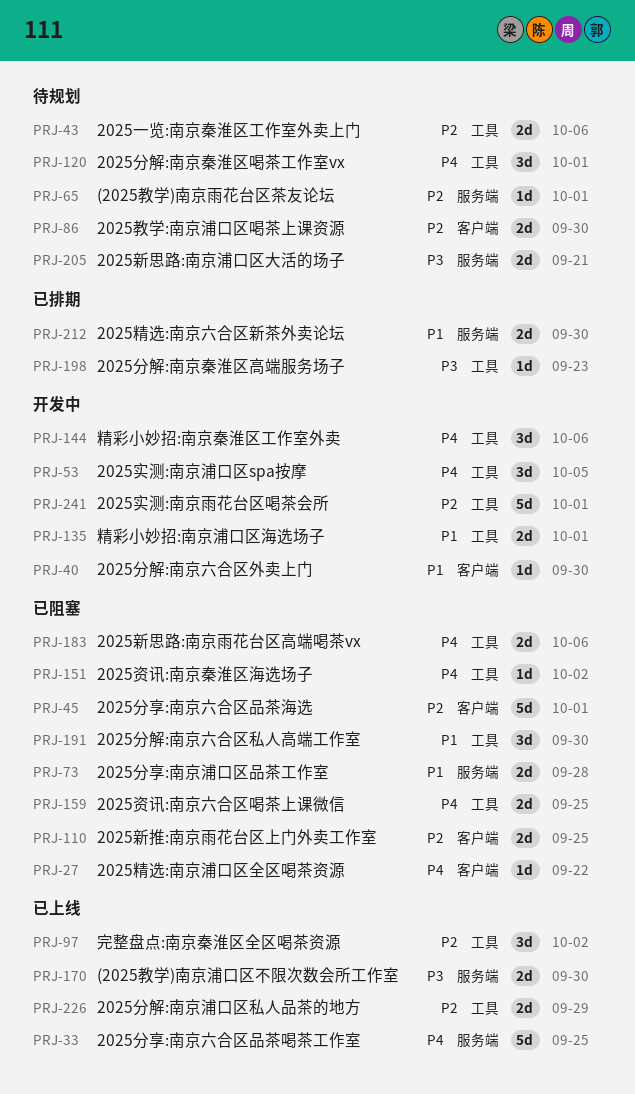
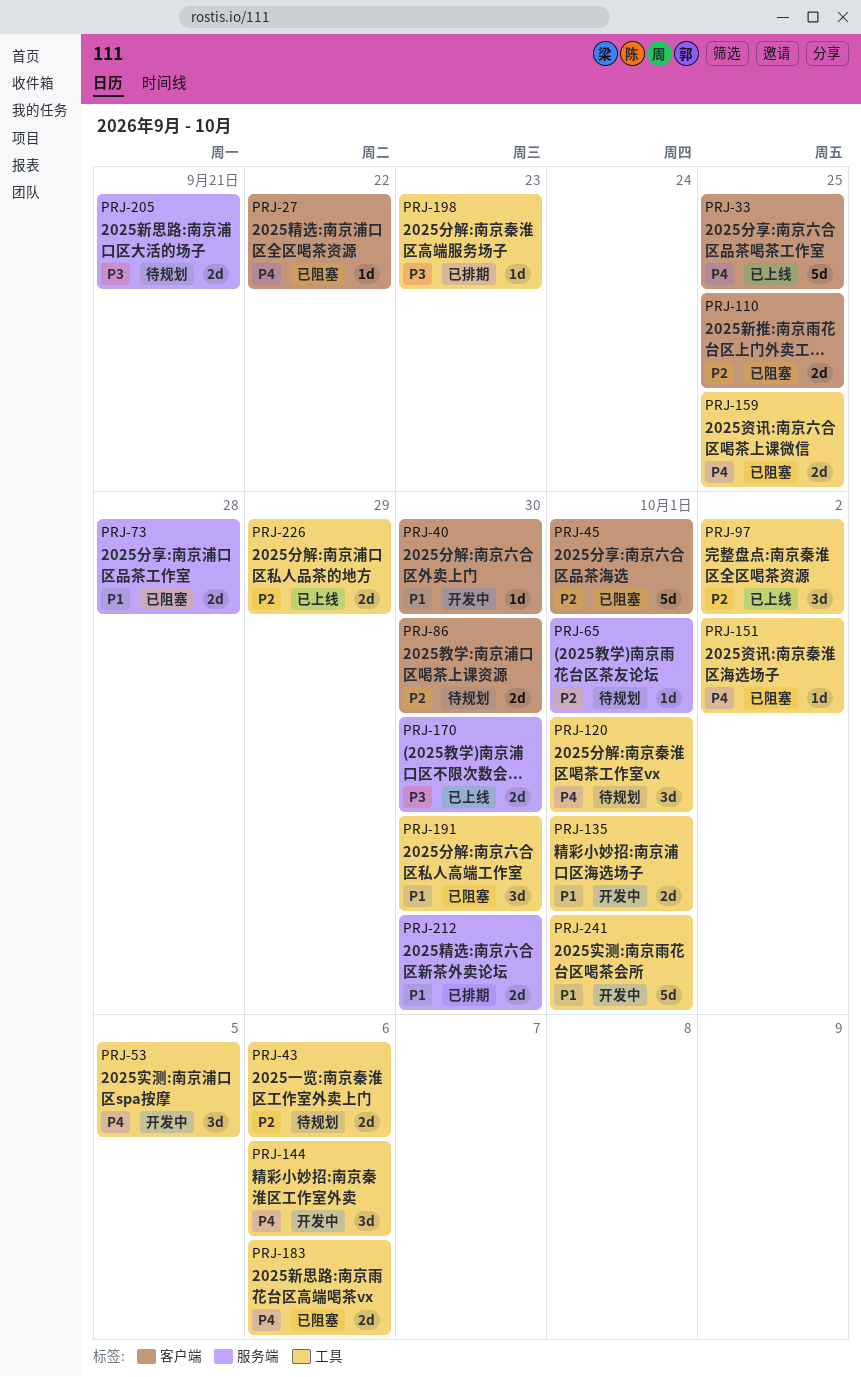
PRJ-33, label: 服务端 -> 客户端
PRJ-241, priority: P2 -> P1

